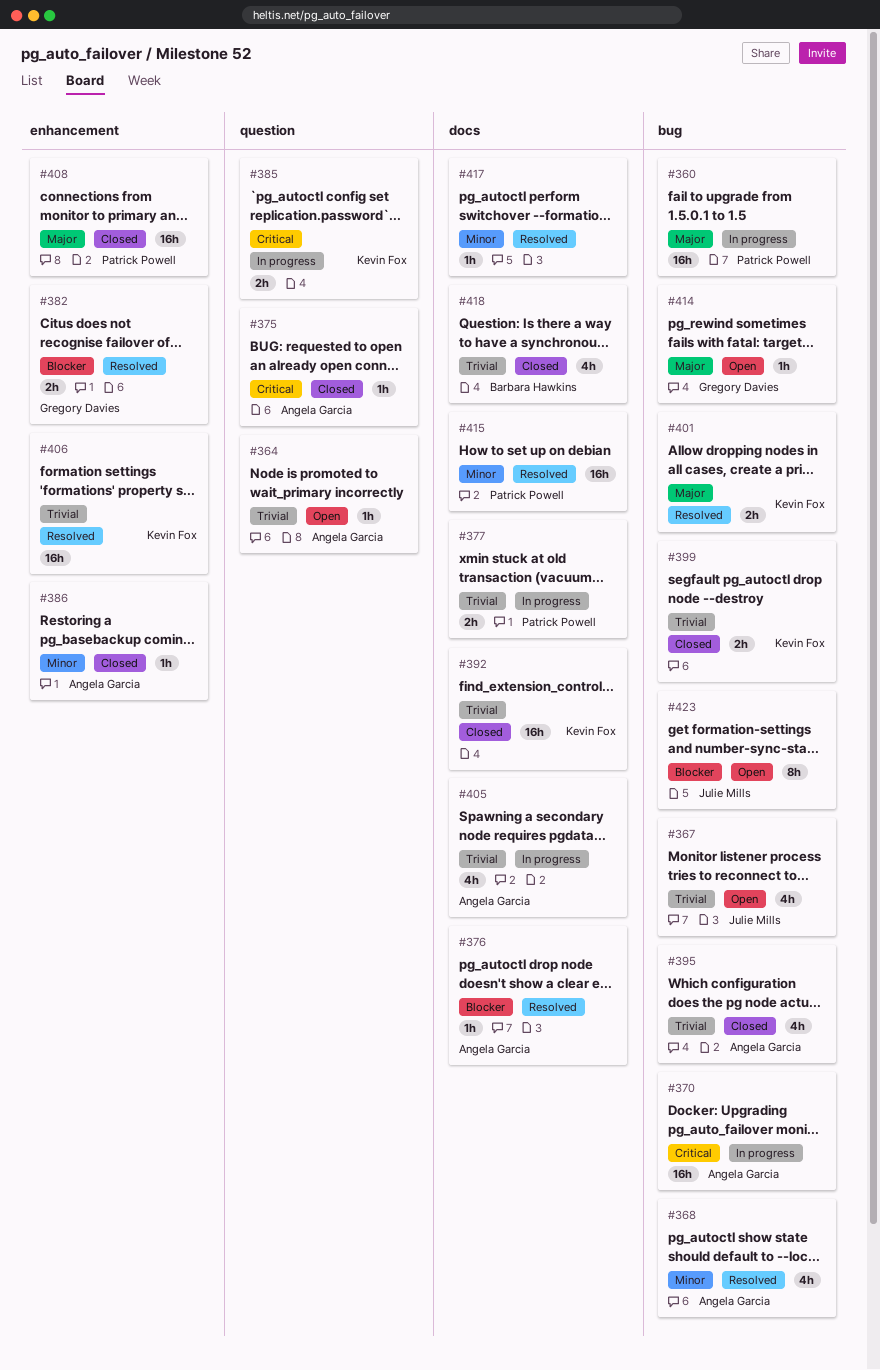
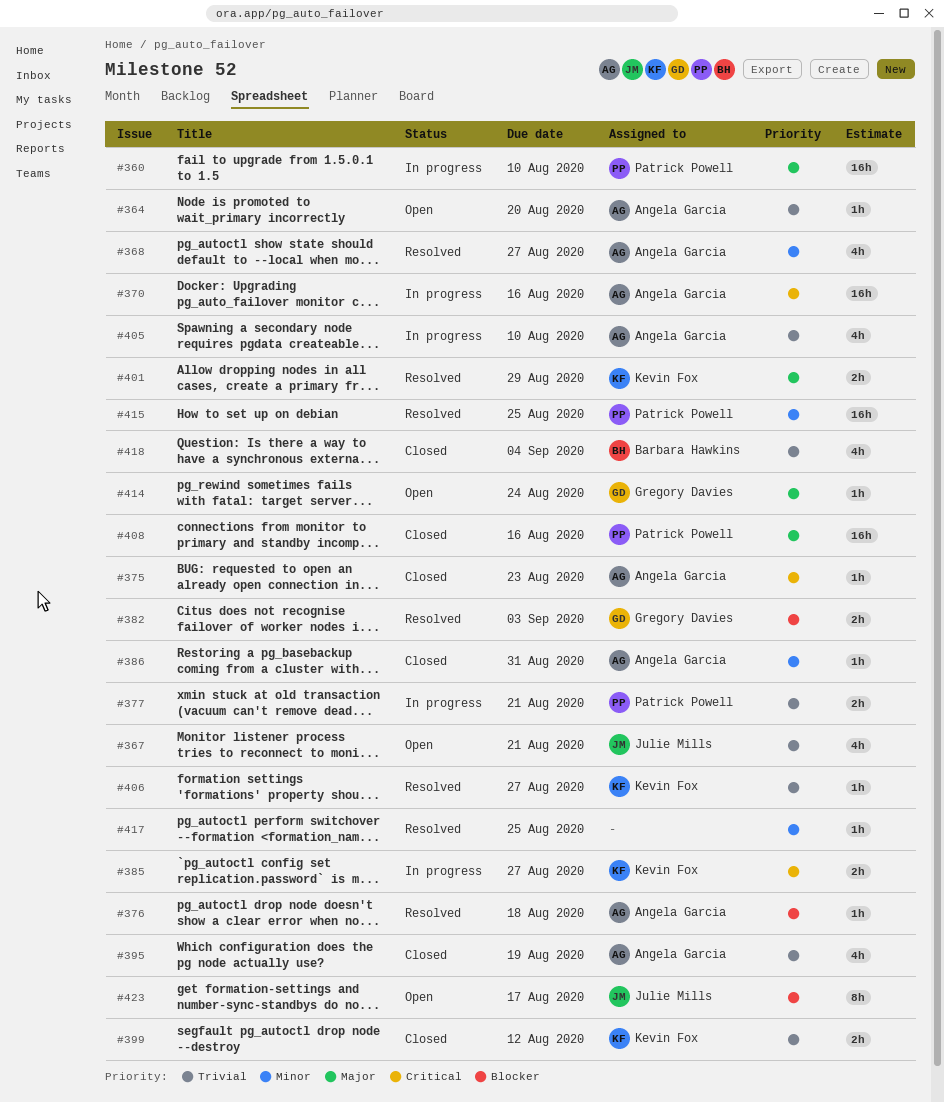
#392: present -> none
#406, estimate: 16h -> 1h

